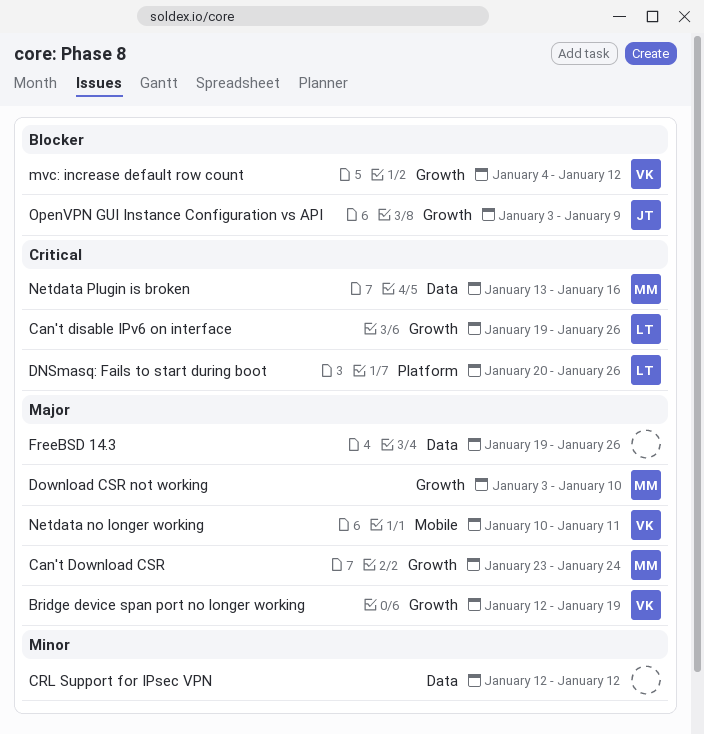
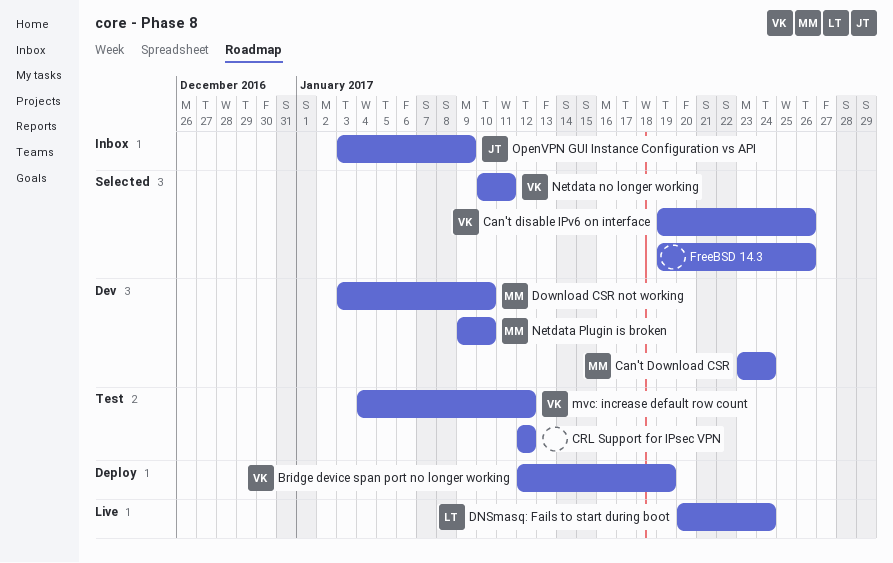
Can't disable IPv6 on interface, owner: LT -> VK
DNSmasq: Fails to start during boot, due: Jan 26 -> Jan 24
Netdata Plugin is broken, start: Jan 13 -> Jan 9
Netdata Plugin is broken, due: Jan 16 -> Jan 10

